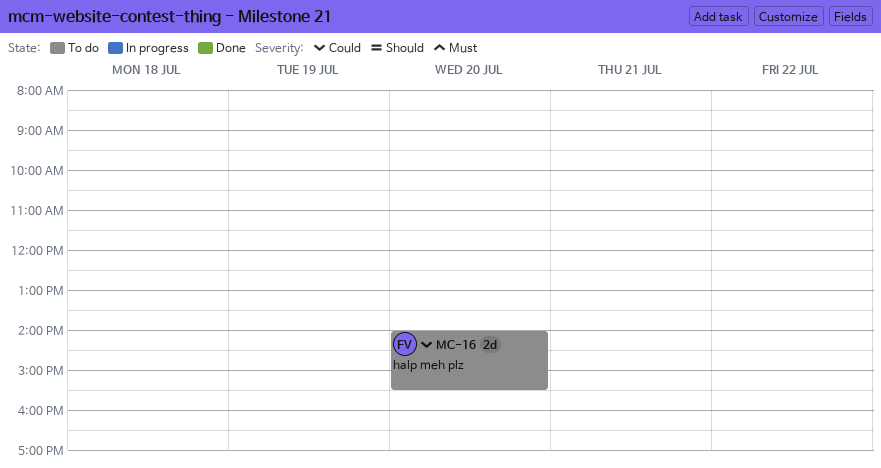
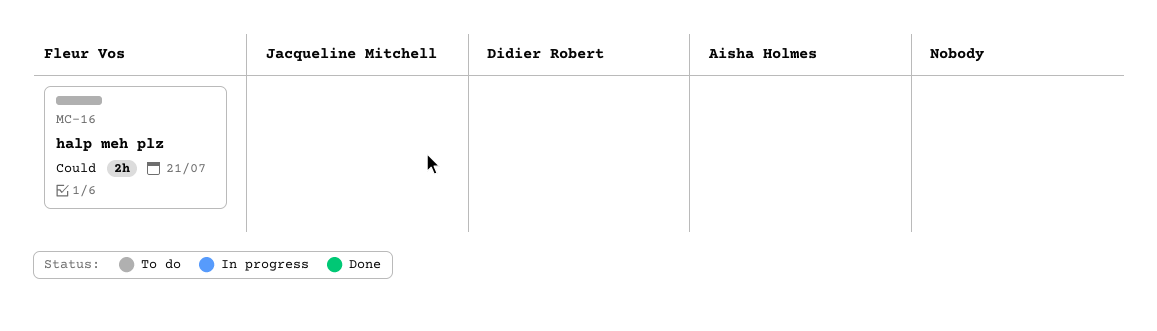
MC-16, estimate: 2d -> 2h
MC-16, day: Jul 20 -> Jul 21

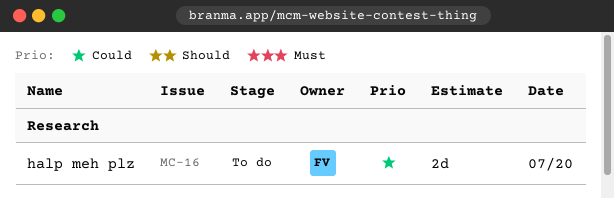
MC-16, estimate: 2h -> 2d
MC-16, day: Jul 21 -> Jul 20

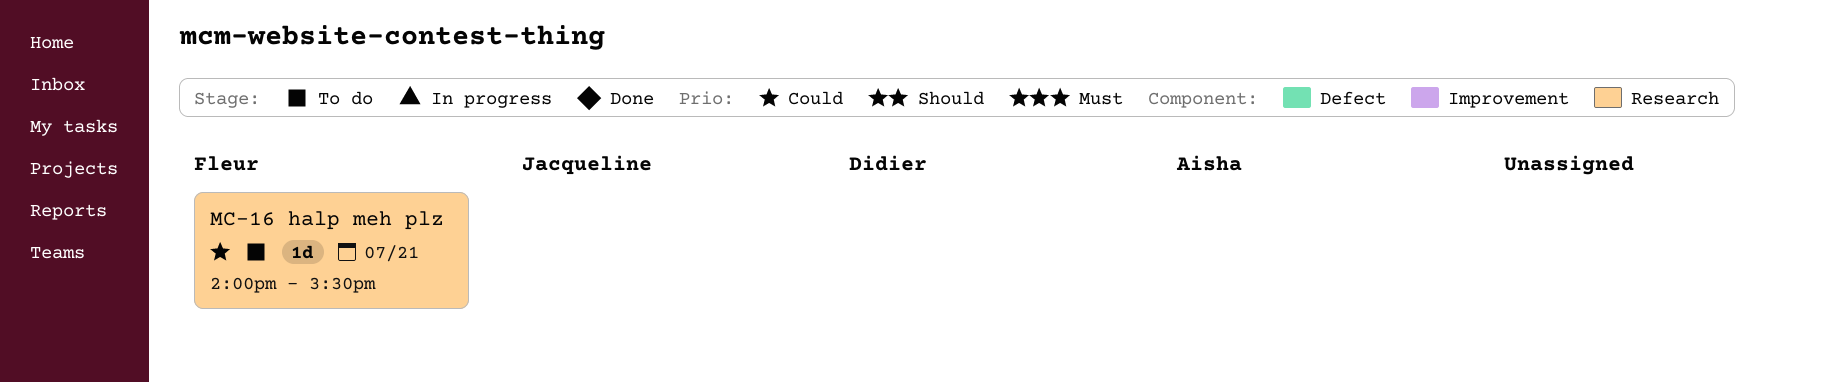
MC-16, estimate: 2d -> 1d
MC-16, day: Jul 20 -> Jul 21

